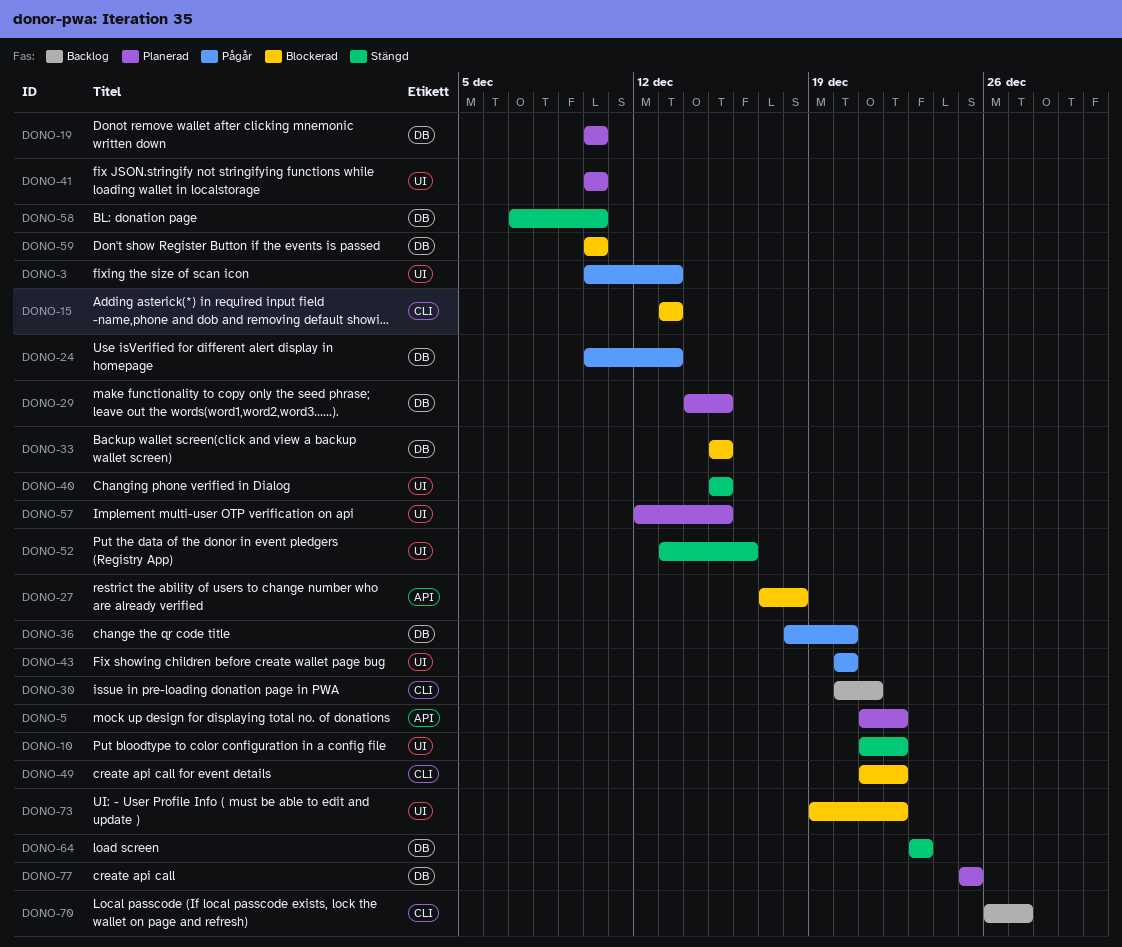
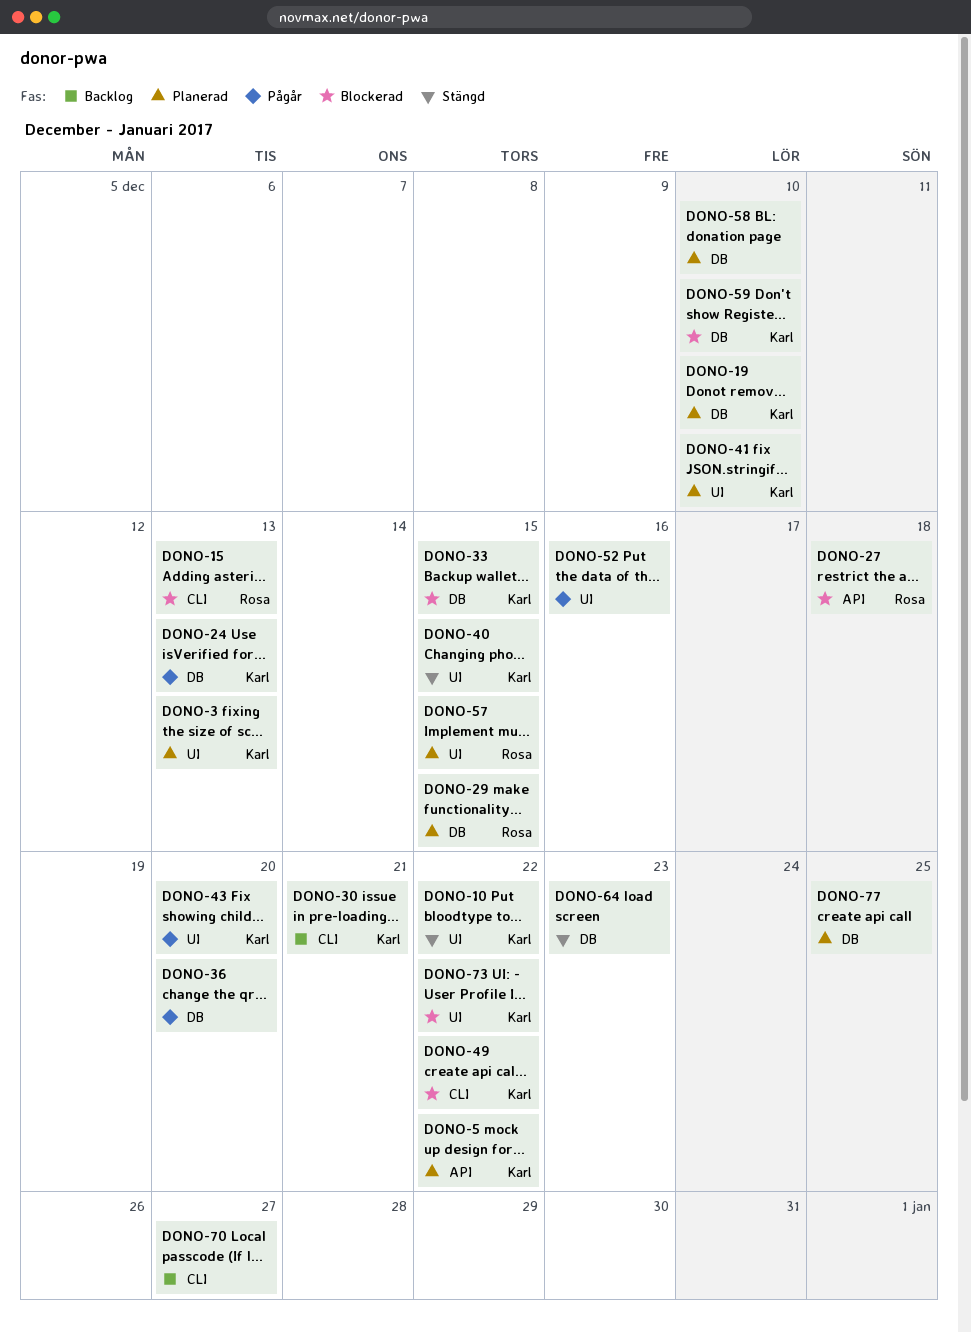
DONO-3, status: Pågår -> Planerad
DONO-52, status: Stängd -> Pågår
DONO-58, status: Stängd -> Planerad

